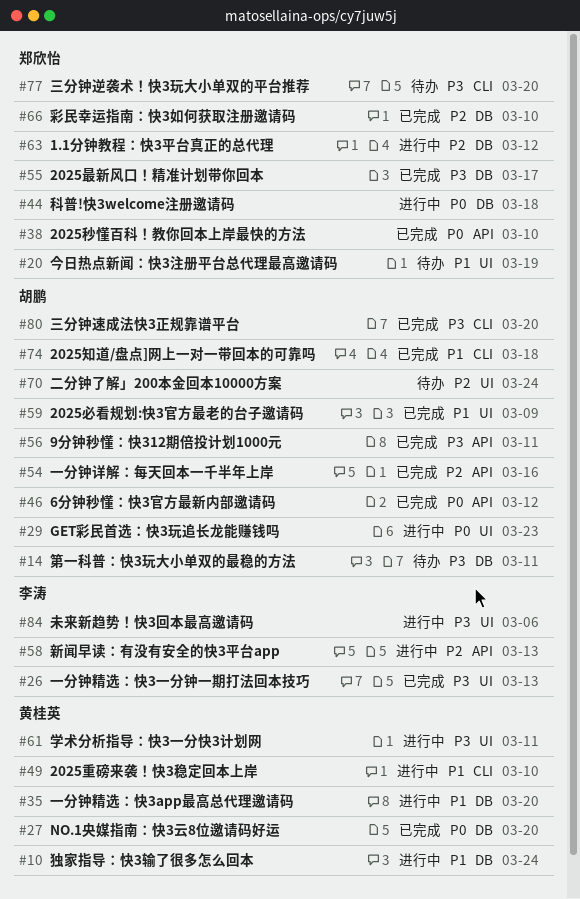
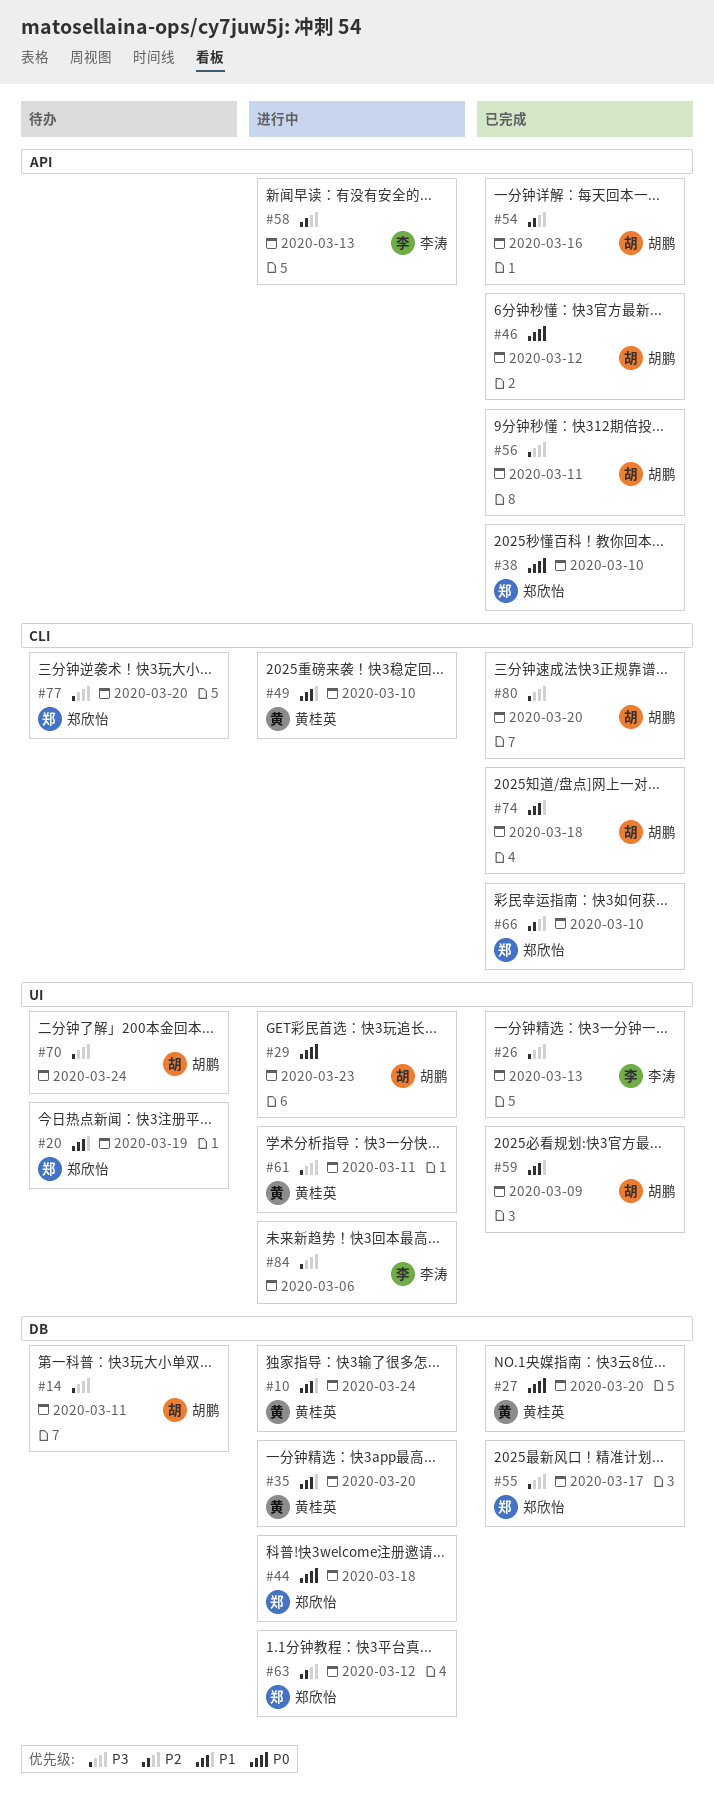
#66, label: DB -> CLI
#70, priority: P2 -> P3

